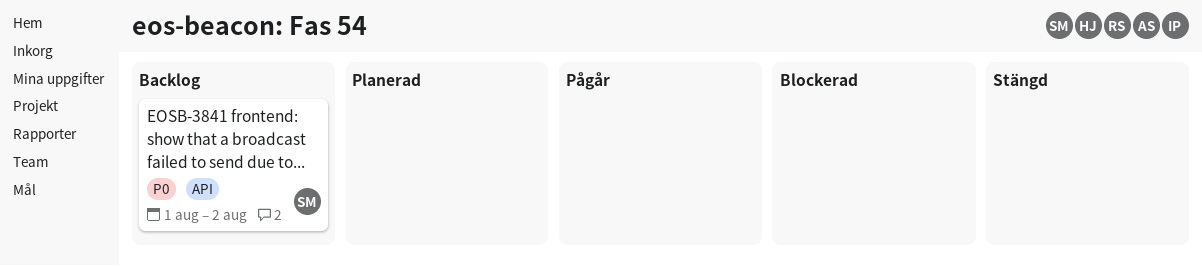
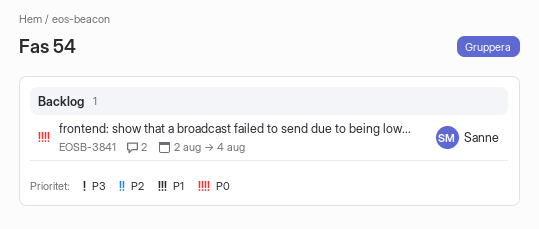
EOSB-3841, start: Aug 1 -> Aug 2
EOSB-3841, due: Aug 2 -> Aug 4

